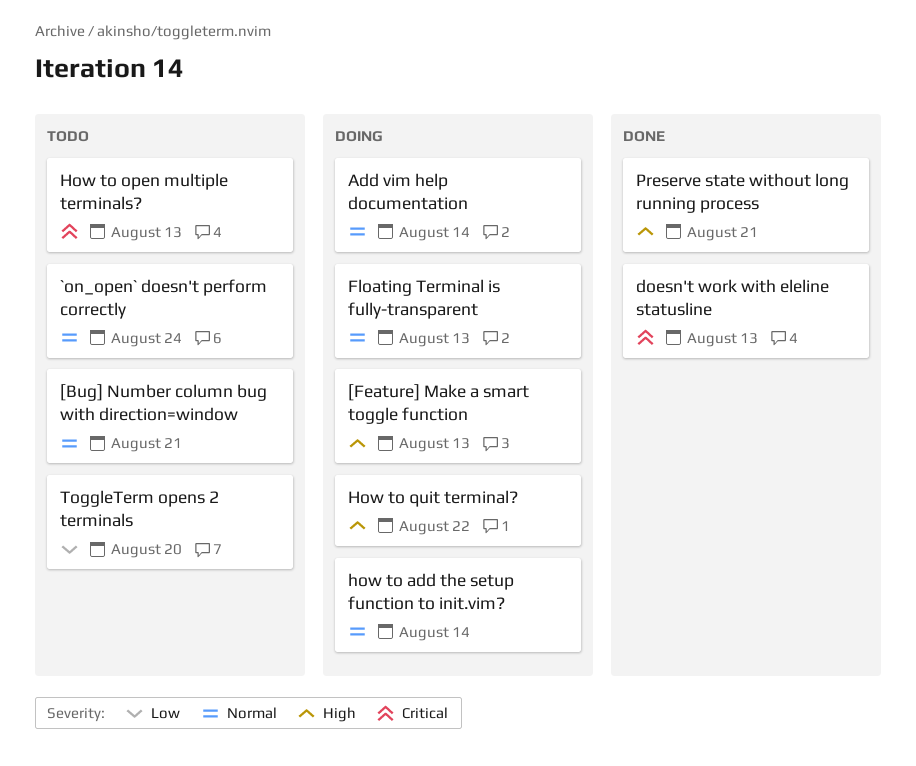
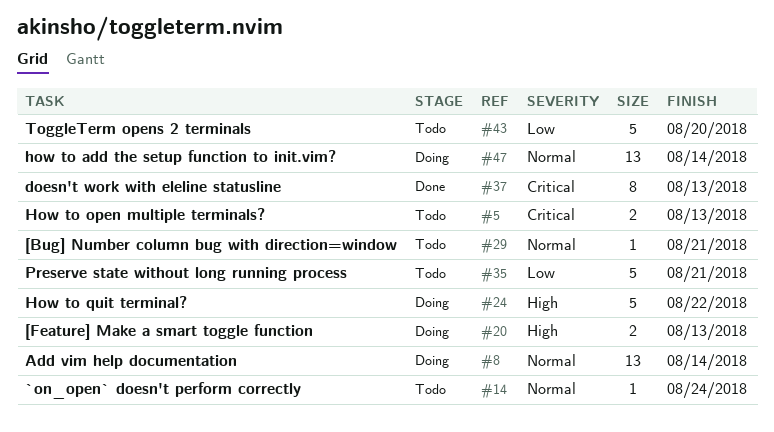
Floating Terminal is fully-transparent: present -> none
Preserve state without long running process, status: Done -> Todo
Preserve state without long running process, priority: High -> Low

